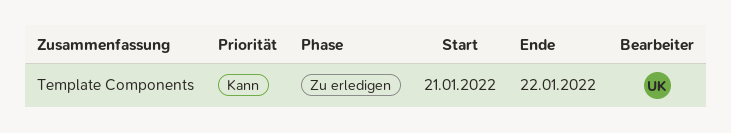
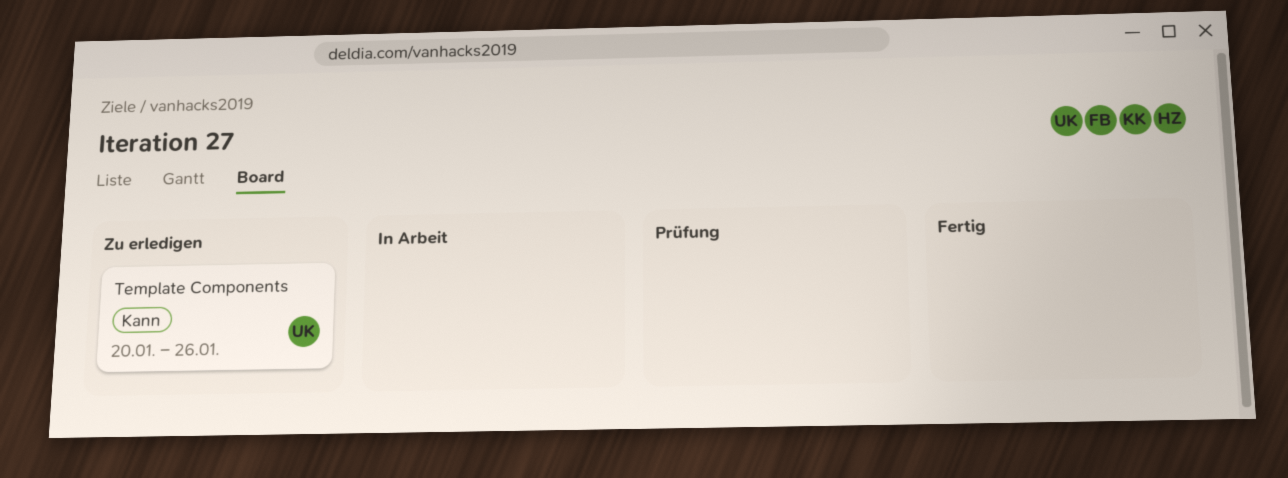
Template Components, start: Jan 21 -> Jan 20
Template Components, due: Jan 22 -> Jan 26

